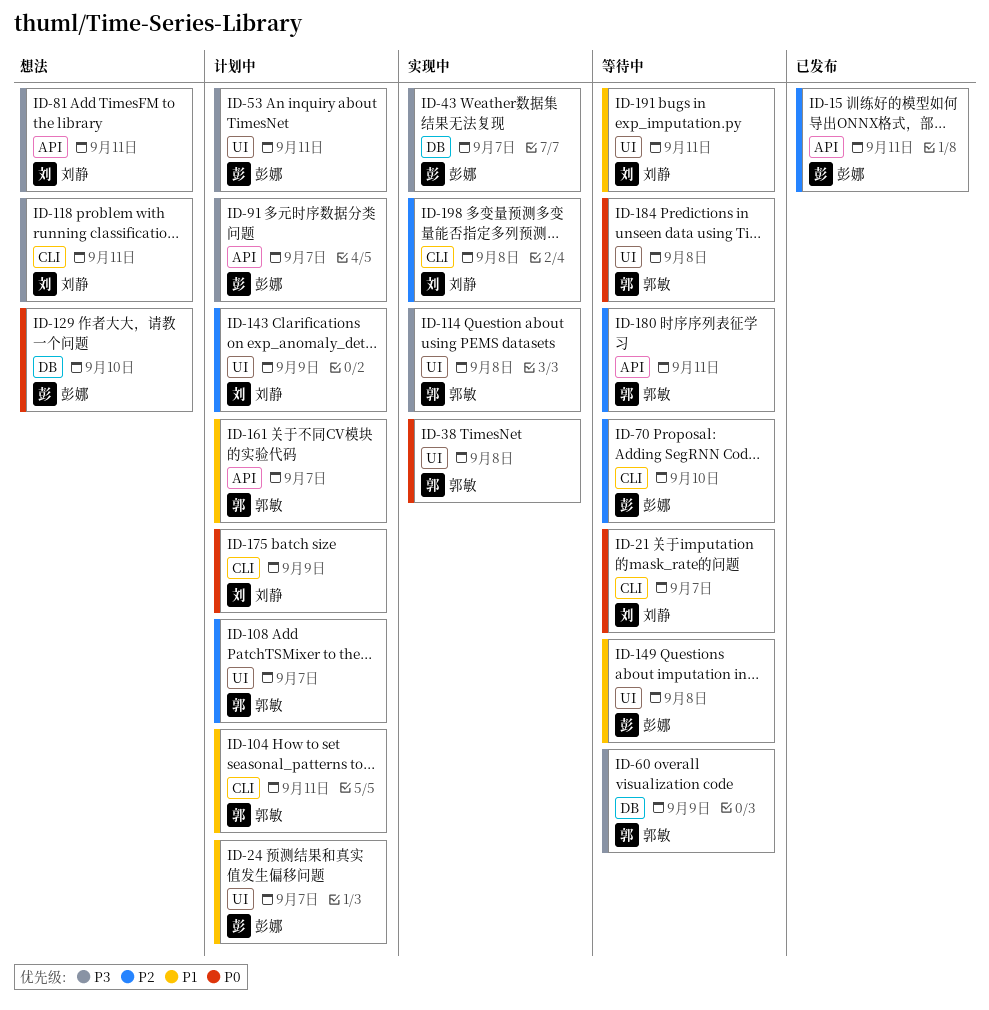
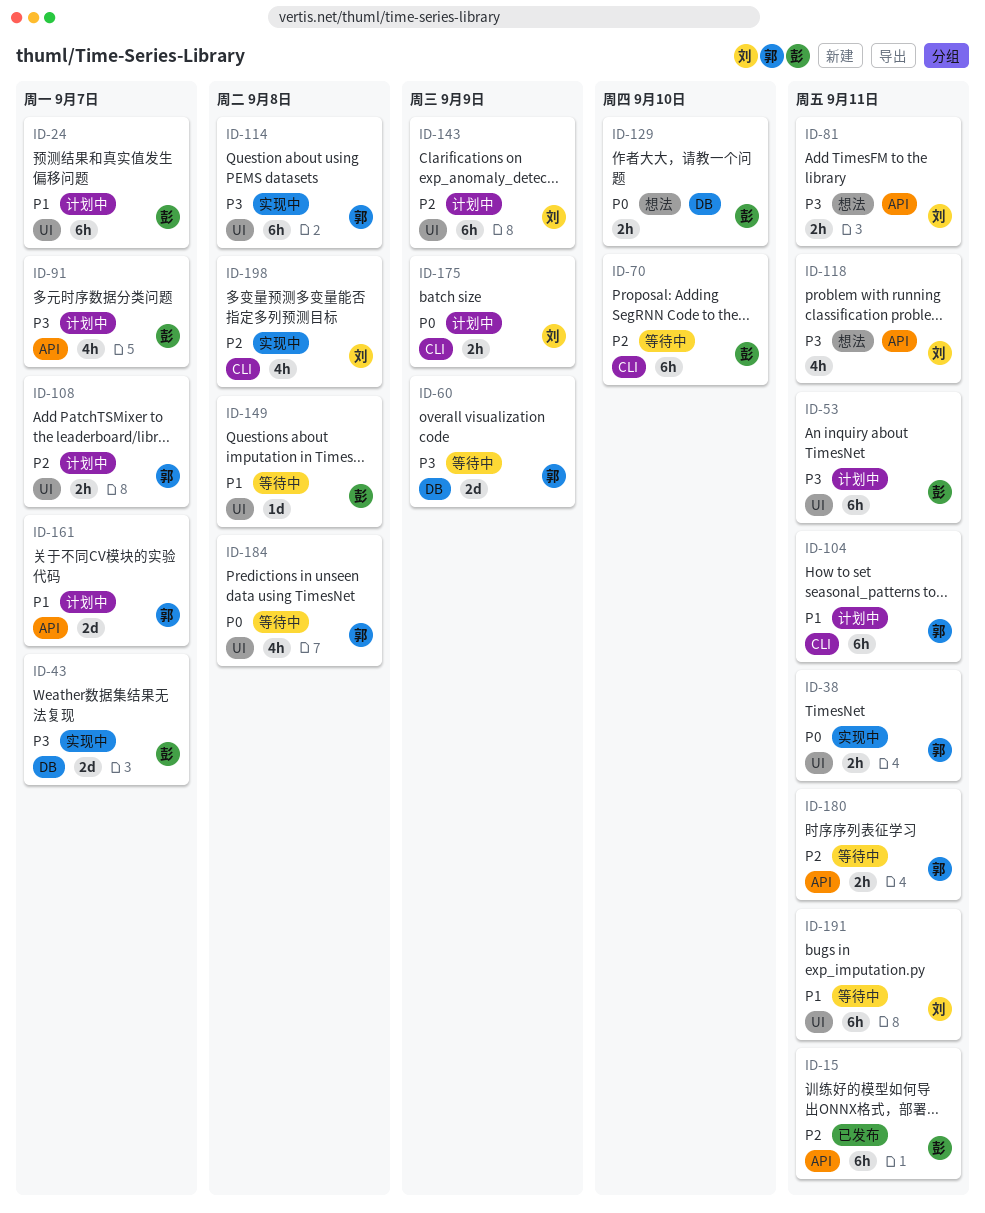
ID-21: present -> none
ID-38, due: Sep 8 -> Sep 11
ID-118, label: CLI -> API

